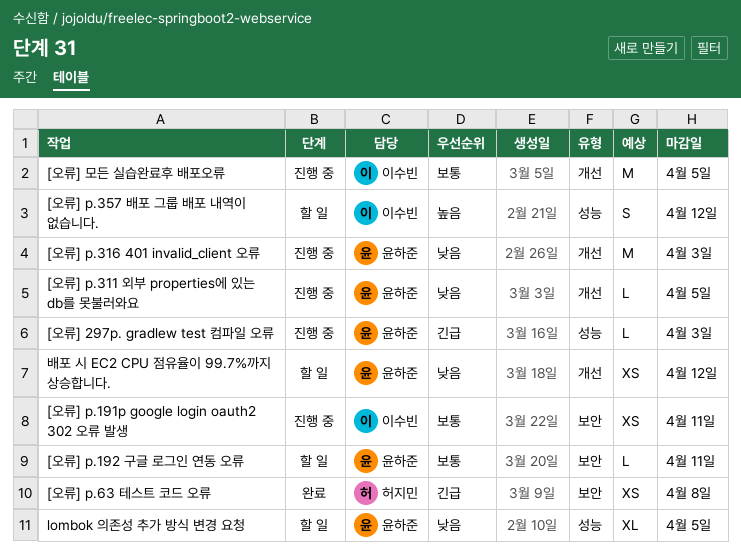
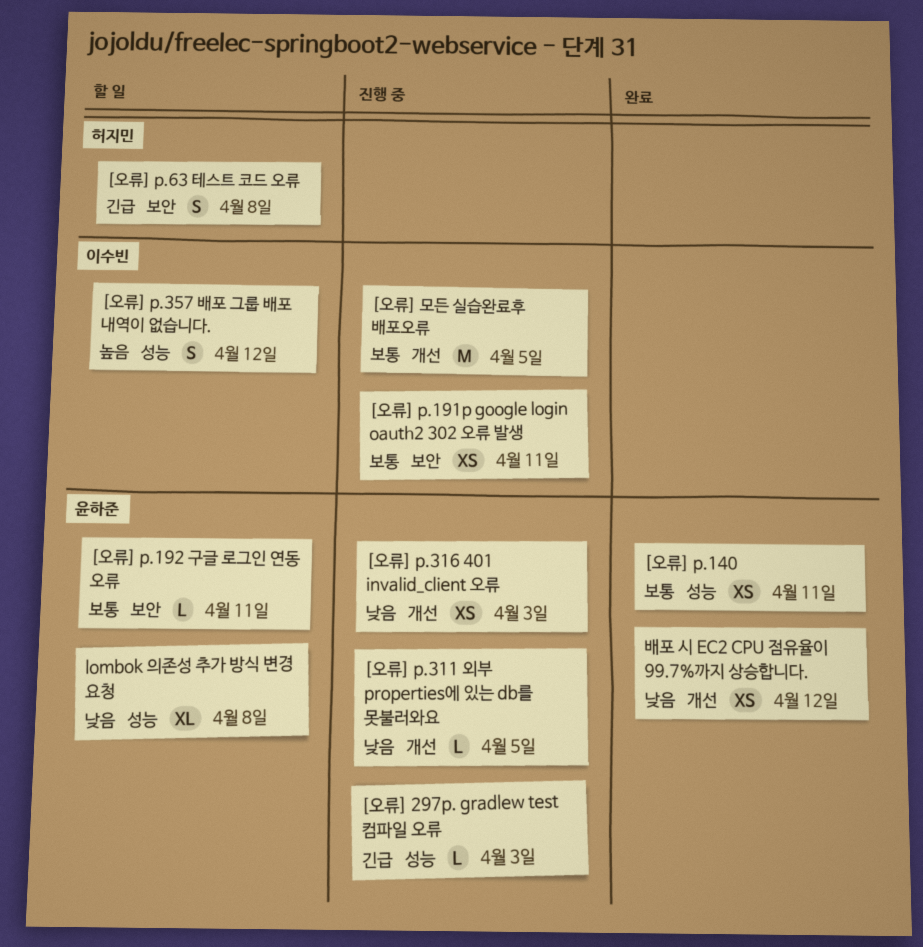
[오류] p.140: none -> present
[오류] p.316 401 invalid_client 오류, estimate: M -> XS
[오류] p.63 테스트 코드 오류, status: 완료 -> 할 일
[오류] p.63 테스트 코드 오류, estimate: XS -> S
lombok 의존성 추가 방식 변경 요청, due: Apr 5 -> Apr 8
배포 시 EC2 CPU 점유율이 99.7%까지 상승합니다., status: 할 일 -> 완료

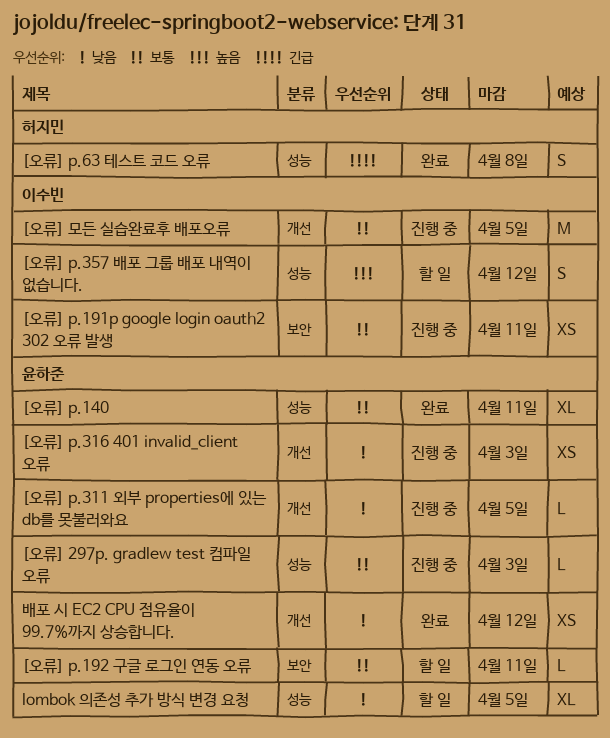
[오류] 297p. gradlew test 컴파일 오류, priority: 긴급 -> 보통
[오류] p.140, estimate: XS -> XL
[오류] p.63 테스트 코드 오류, status: 할 일 -> 완료
[오류] p.63 테스트 코드 오류, label: 보안 -> 성능
lombok 의존성 추가 방식 변경 요청, due: Apr 8 -> Apr 5

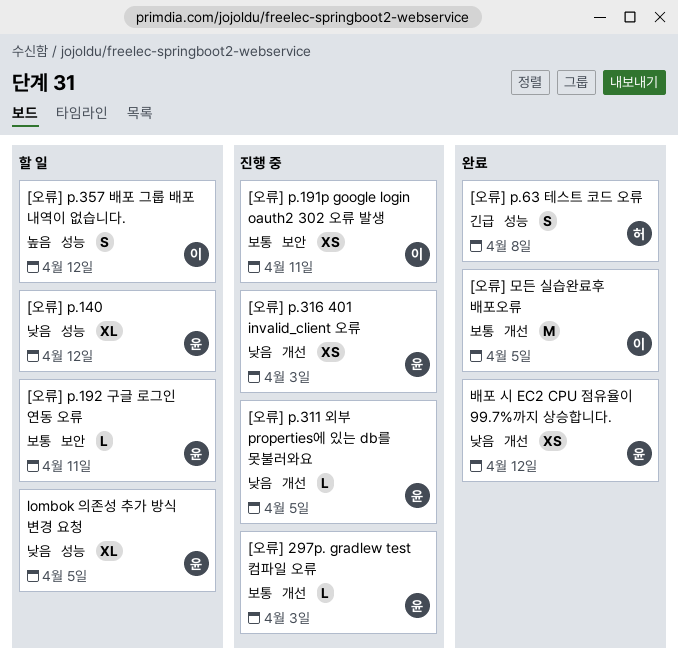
[오류] 297p. gradlew test 컴파일 오류, label: 성능 -> 개선
[오류] p.140, status: 완료 -> 할 일
[오류] p.140, priority: 보통 -> 낮음
[오류] p.140, due: Apr 11 -> Apr 12
[오류] 모든 실습완료후 배포오류, status: 진행 중 -> 완료

